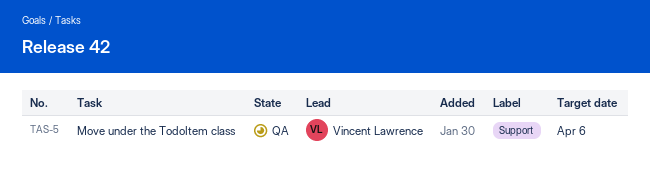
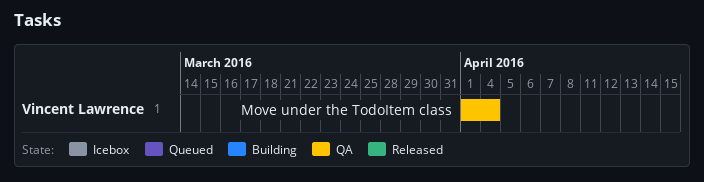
Move under the TodoItem class, due: Apr 6 -> Apr 4

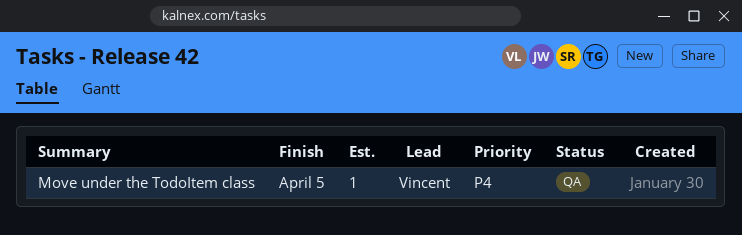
Move under the TodoItem class, due: Apr 4 -> Apr 5

